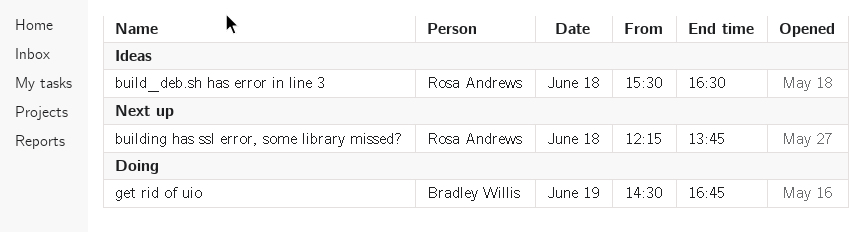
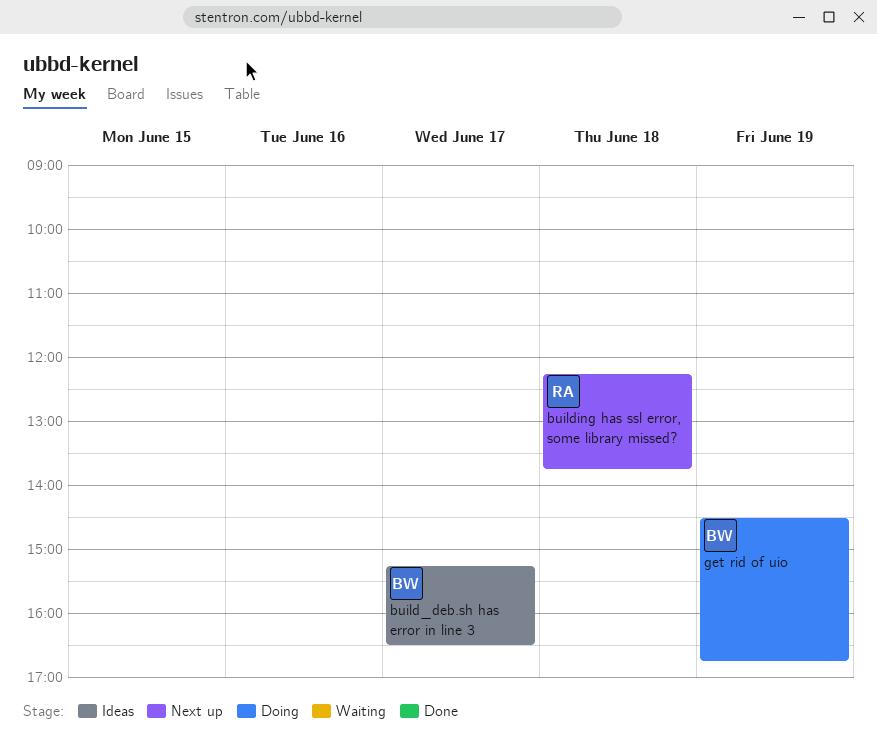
build_deb.sh has error in line 3, owner: Rosa Andrews -> Bradley Willis
build_deb.sh has error in line 3, day: Jun 18 -> Jun 17
build_deb.sh has error in line 3, begins: 15:30 -> 15:15

